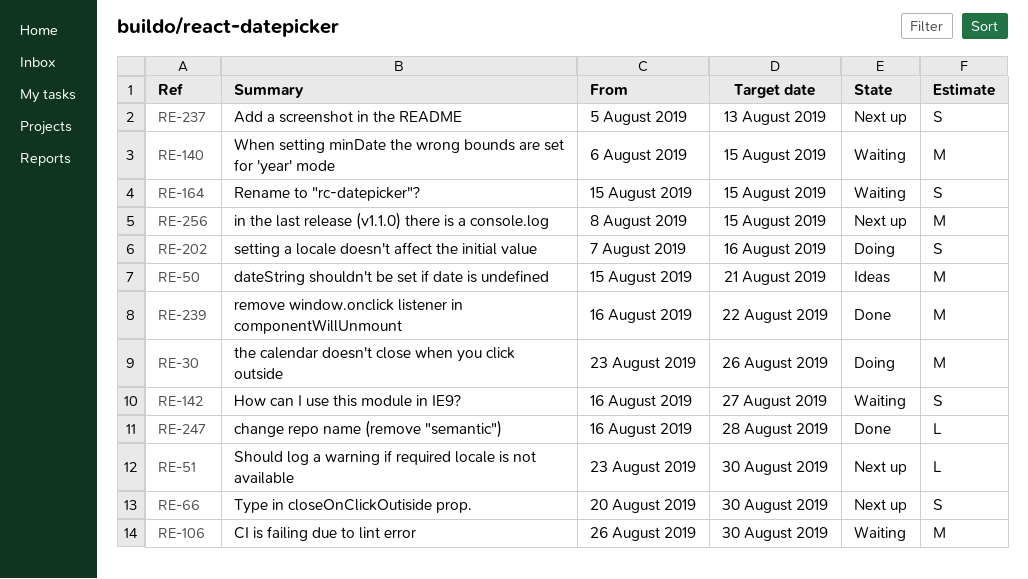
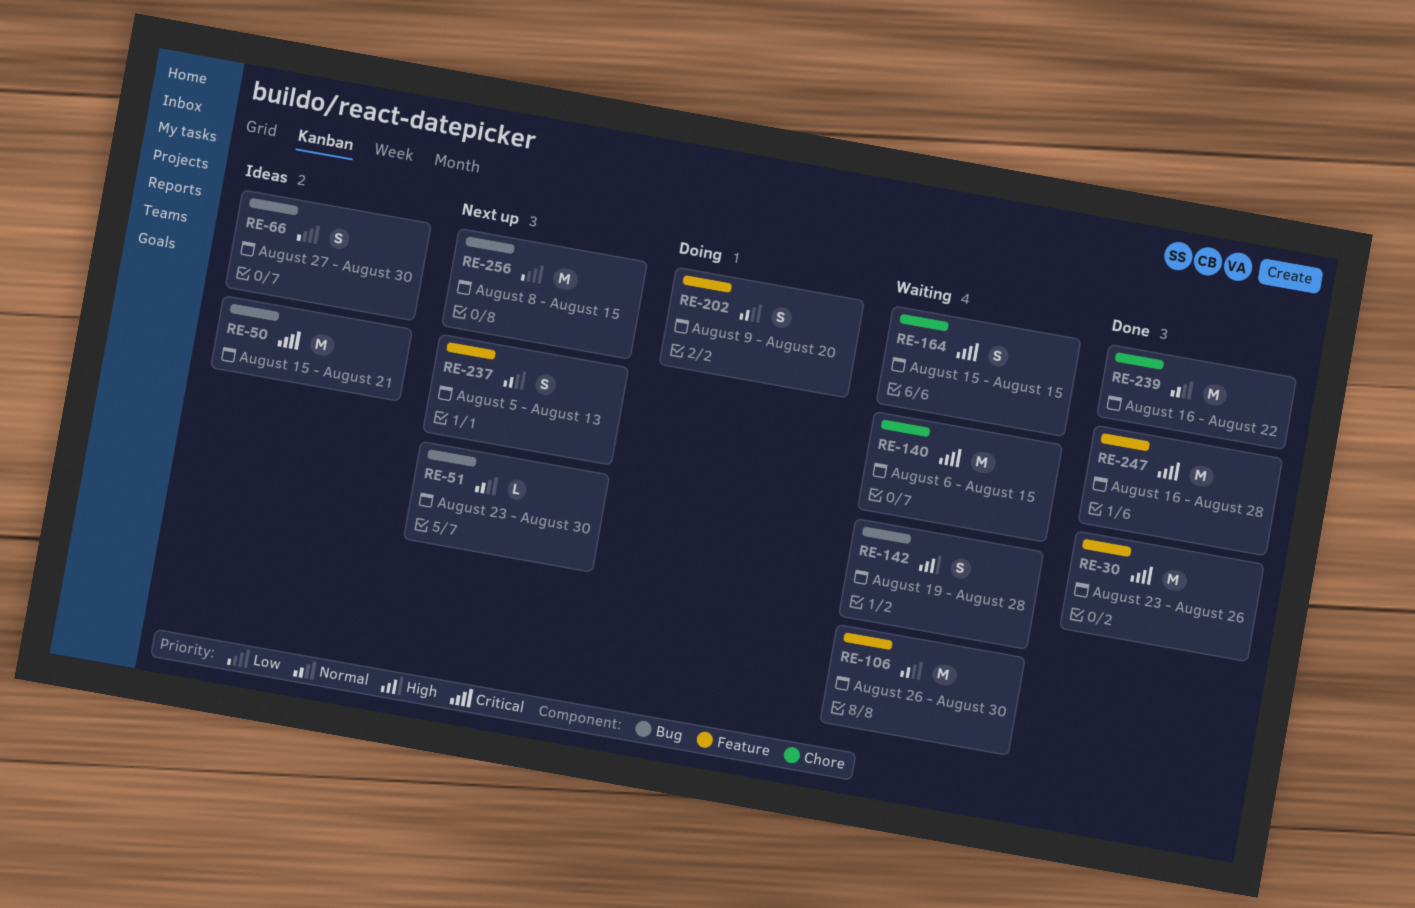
RE-30, status: Doing -> Done
RE-66, status: Next up -> Ideas
RE-66, start: Aug 20 -> Aug 27
RE-142, start: Aug 16 -> Aug 19
RE-142, due: Aug 27 -> Aug 28
RE-202, start: Aug 7 -> Aug 9
RE-202, due: Aug 16 -> Aug 20
RE-247, estimate: L -> M

